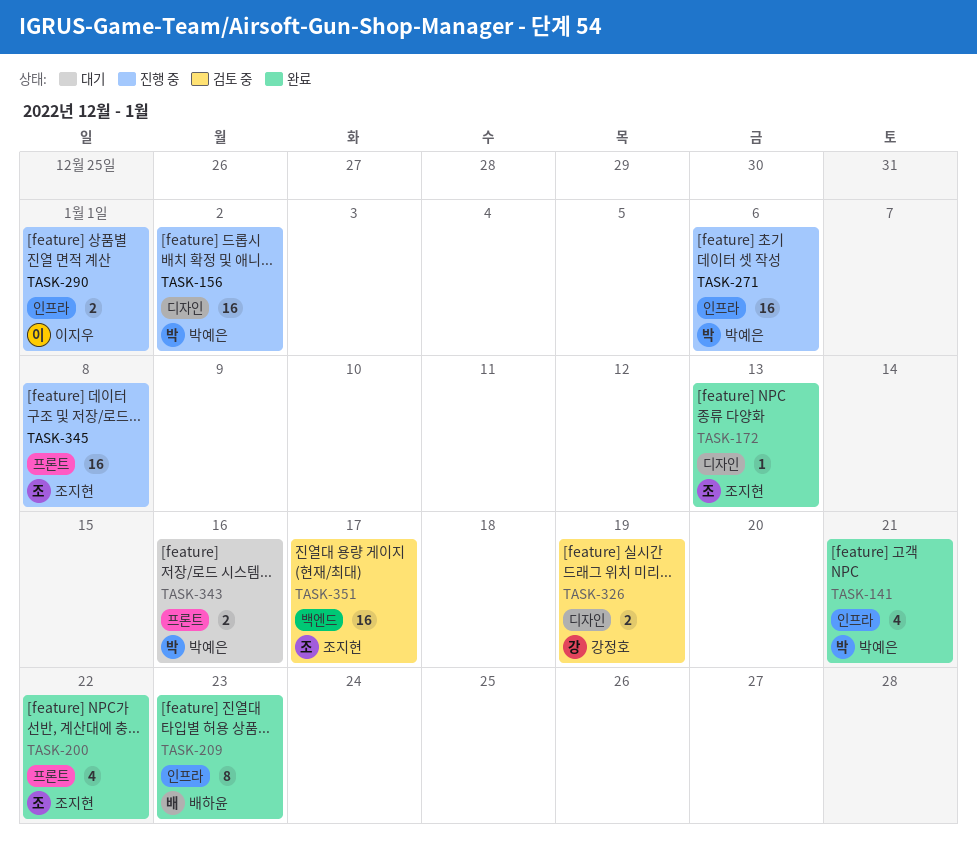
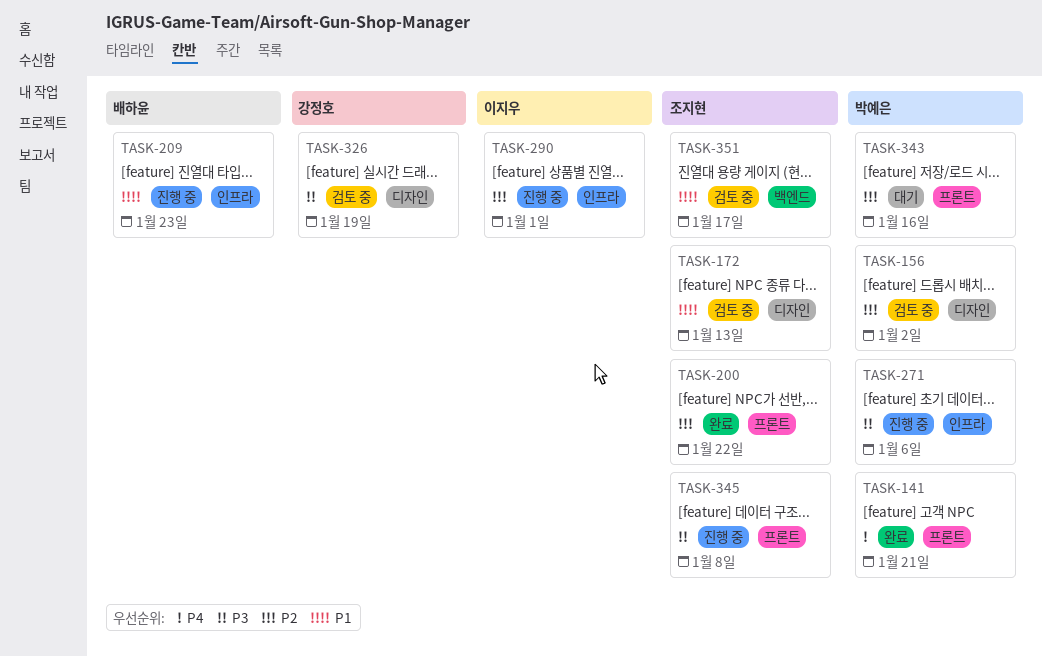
TASK-141, label: 인프라 -> 프론트
TASK-156, status: 진행 중 -> 검토 중
TASK-172, status: 완료 -> 검토 중
TASK-209, status: 완료 -> 진행 중

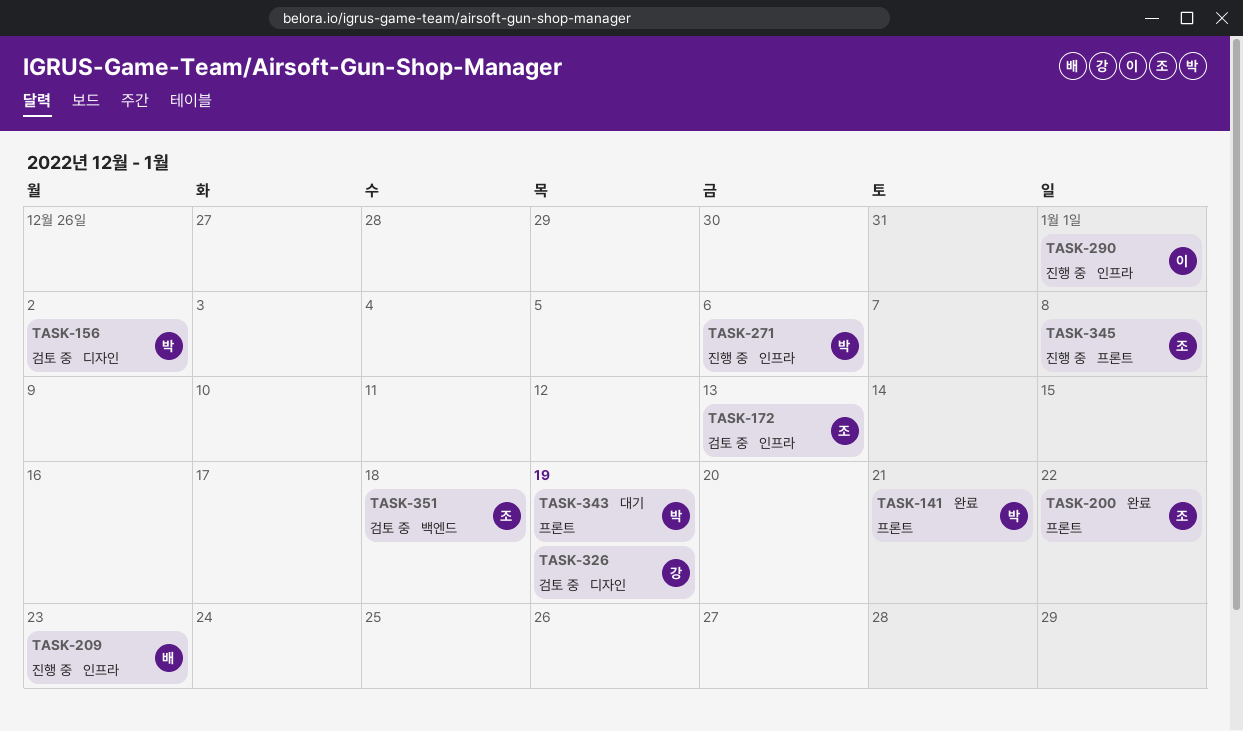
TASK-172, label: 디자인 -> 인프라
TASK-343, due: Jan 16 -> Jan 19
TASK-351, due: Jan 17 -> Jan 18

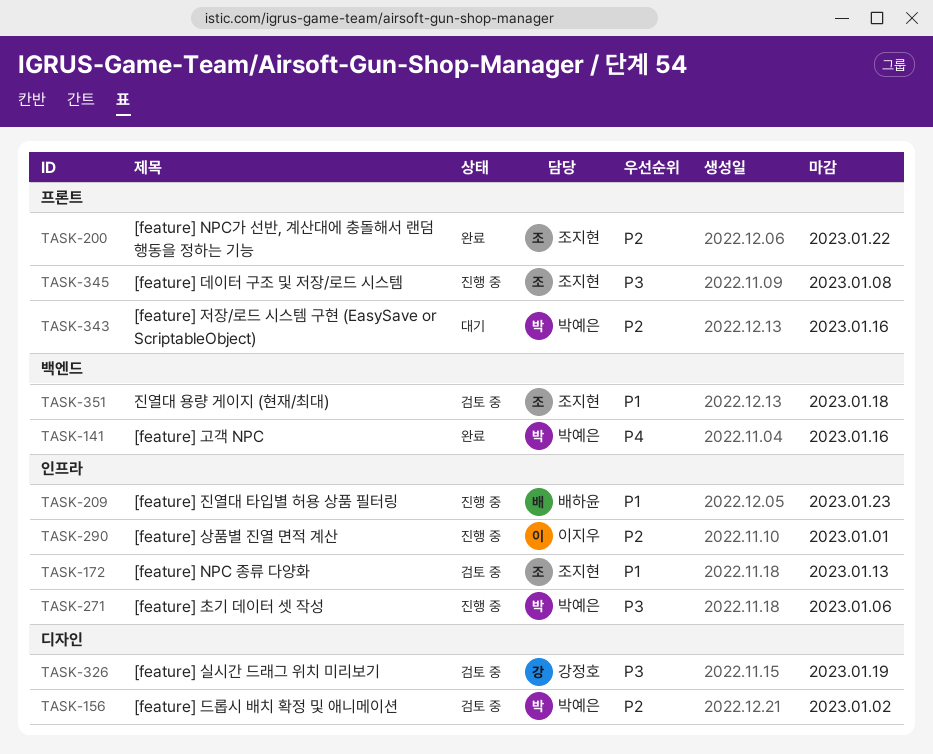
TASK-141, label: 프론트 -> 백엔드
TASK-141, due: Jan 21 -> Jan 16
TASK-343, due: Jan 19 -> Jan 16

